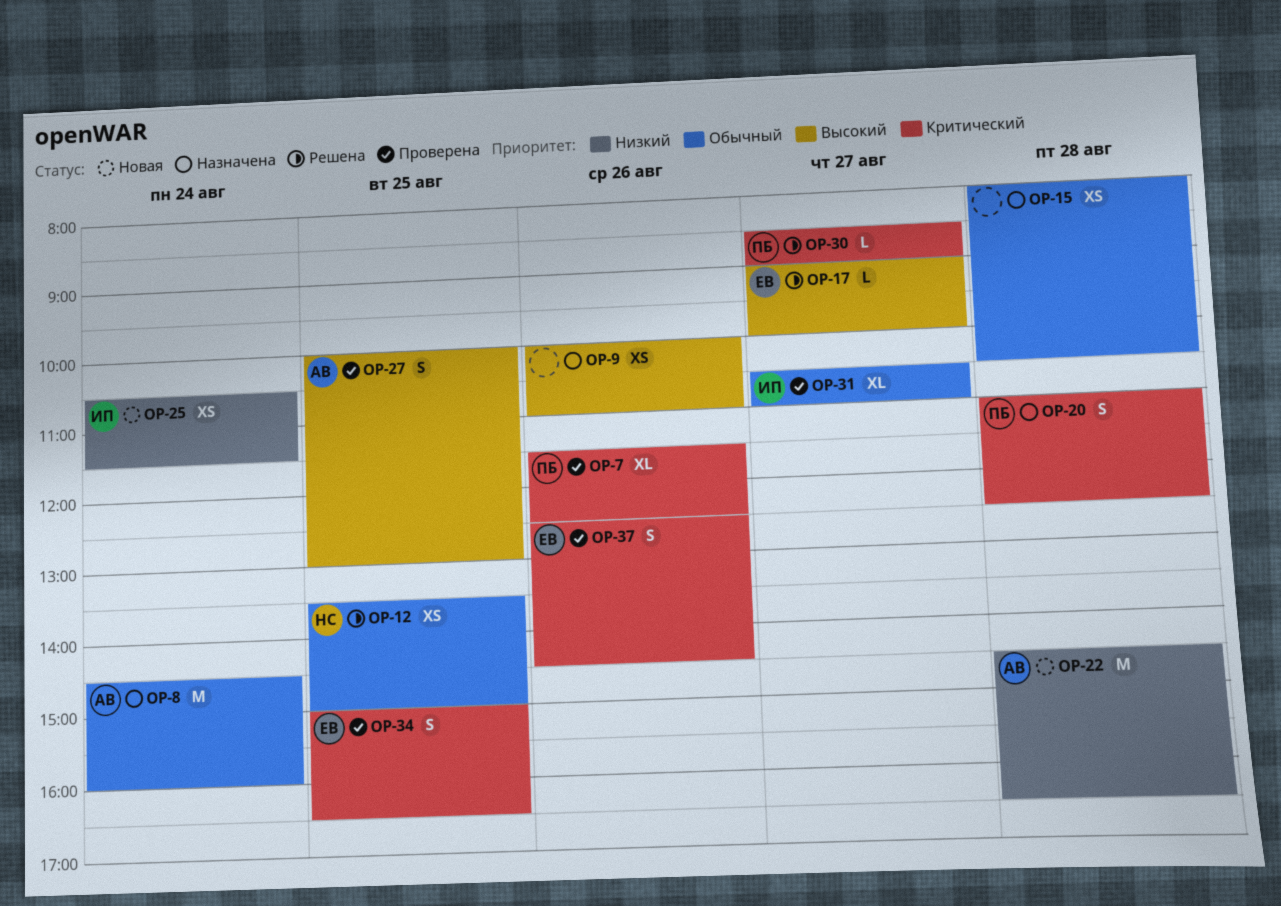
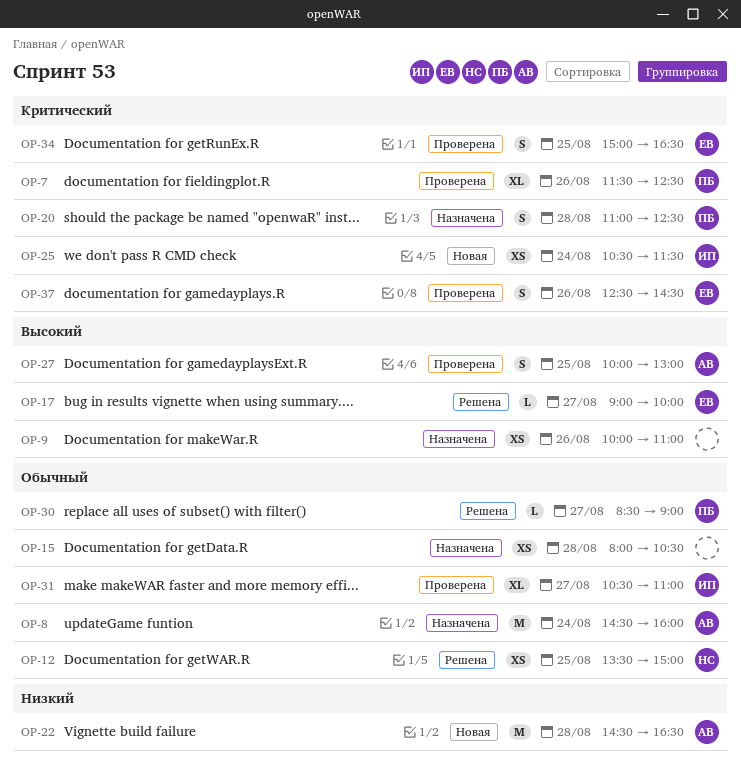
OP-25, priority: Низкий -> Критический
OP-30, priority: Критический -> Обычный

